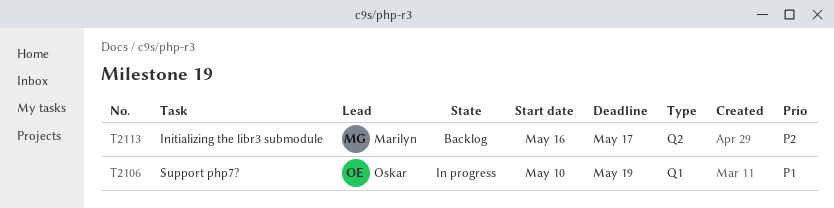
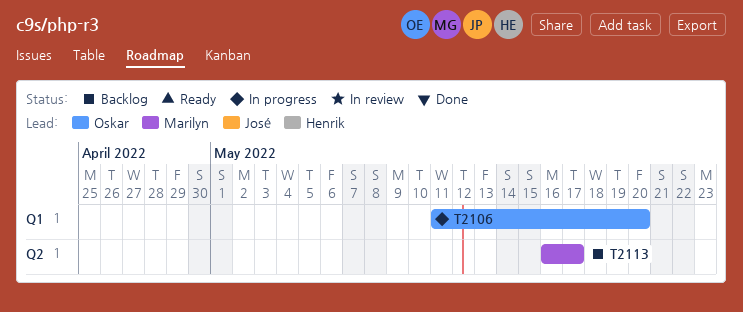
T2106, start: May 10 -> May 11
T2106, due: May 19 -> May 20

